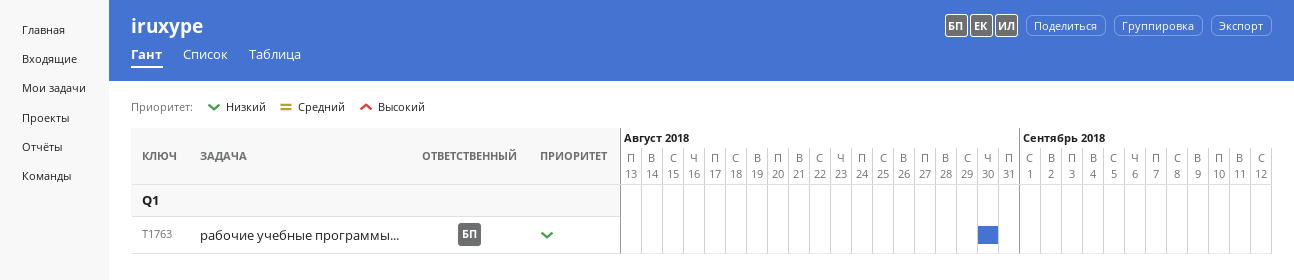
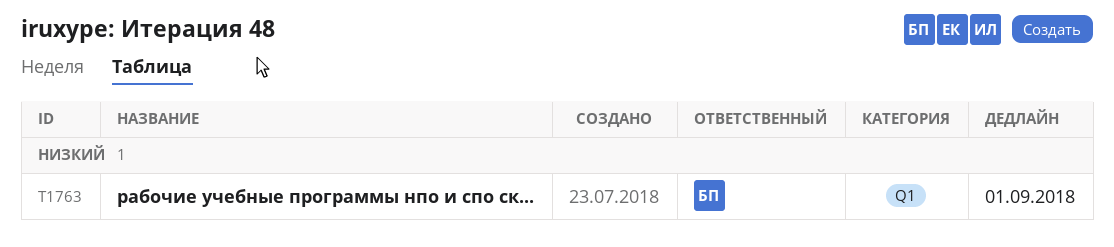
T1763, due: Aug 30 -> Sep 1

